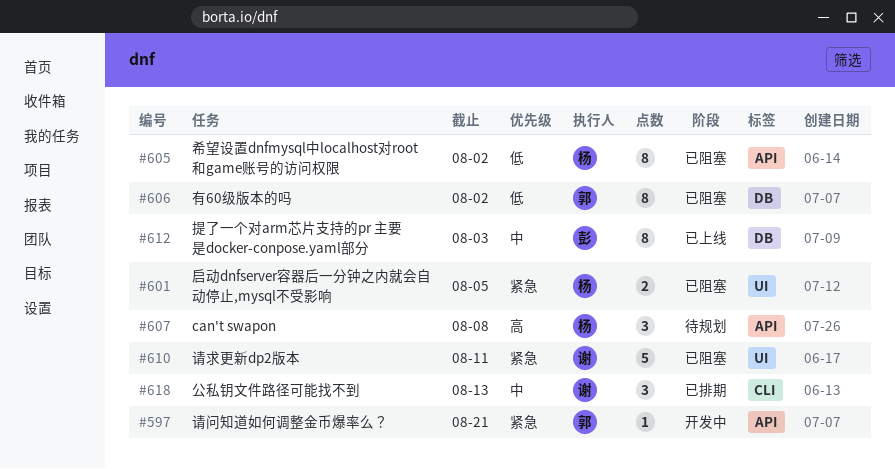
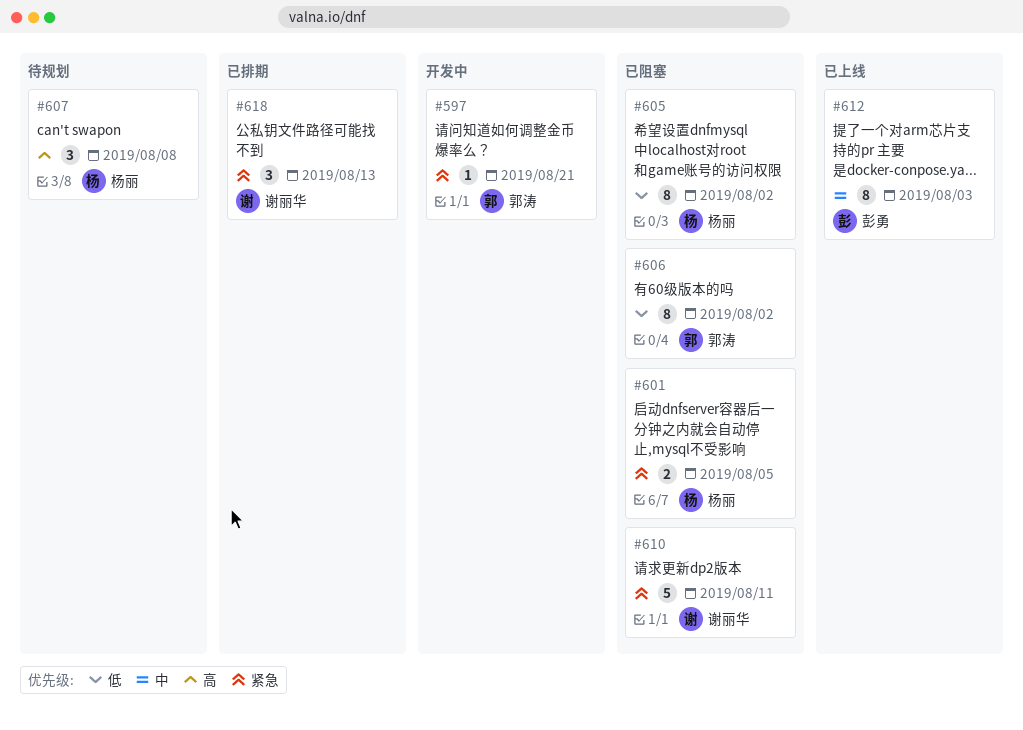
#618, priority: 中 -> 紧急

